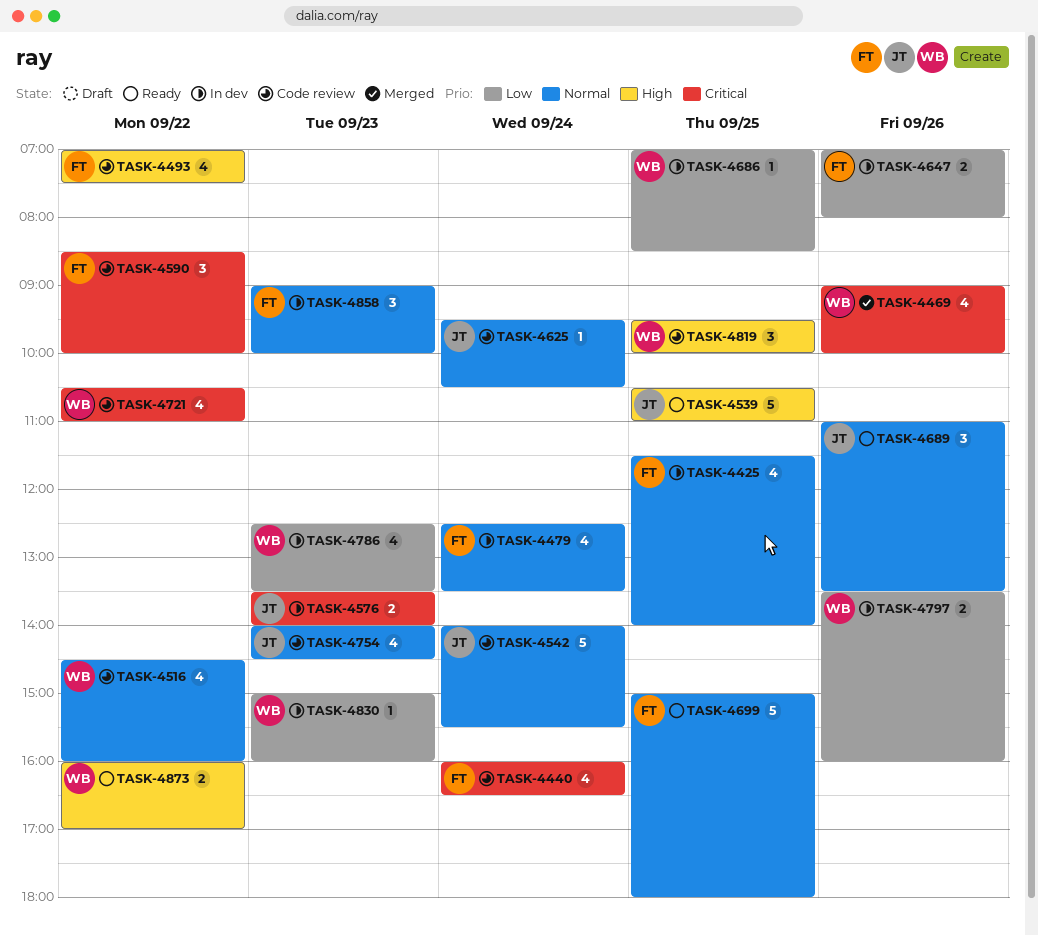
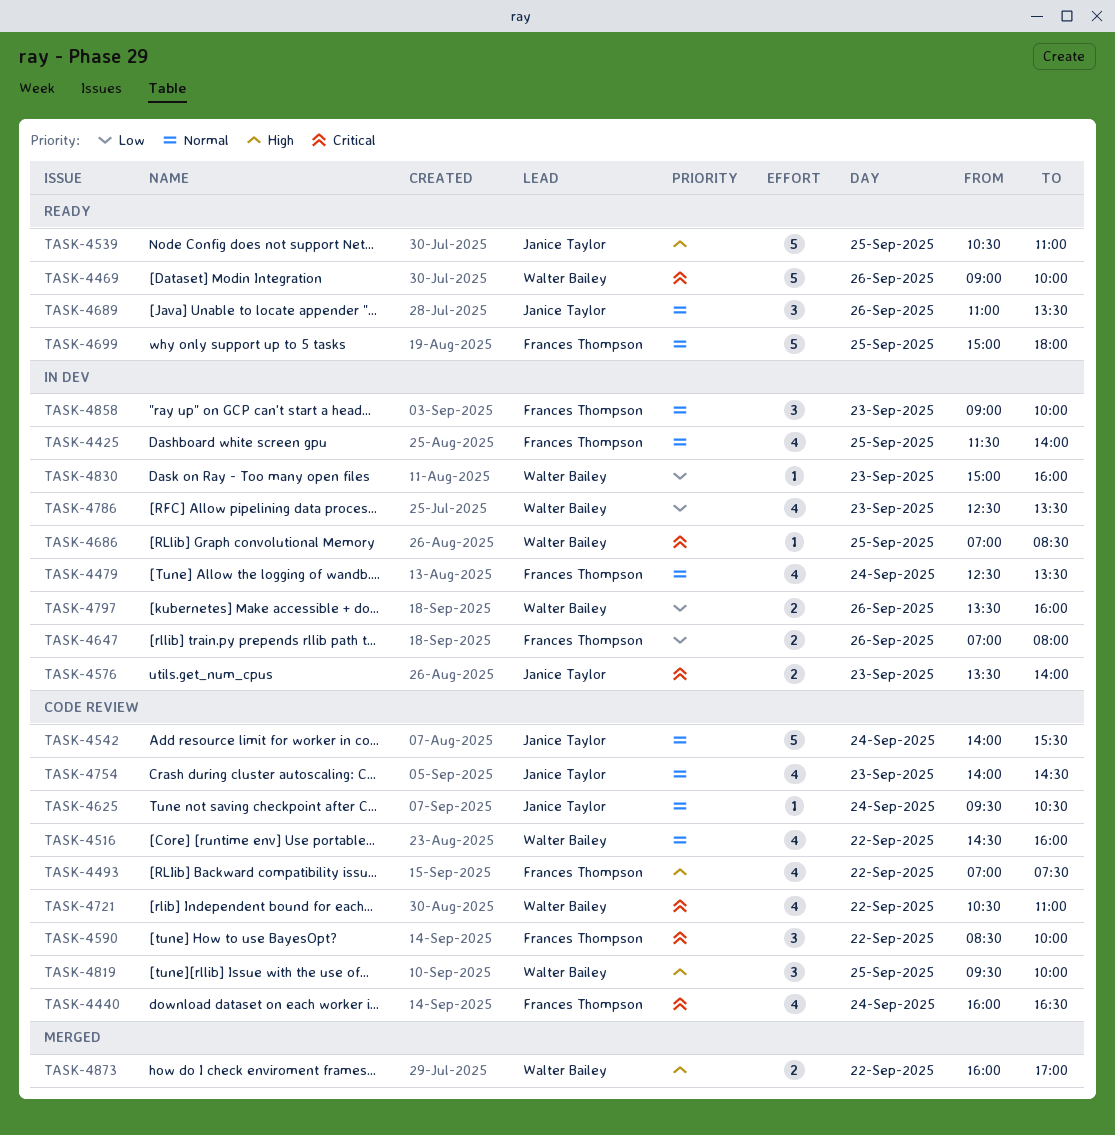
TASK-4469, status: Merged -> Ready
TASK-4469, estimate: 4 -> 5
TASK-4686, priority: Low -> Critical
TASK-4873, status: Ready -> Merged

